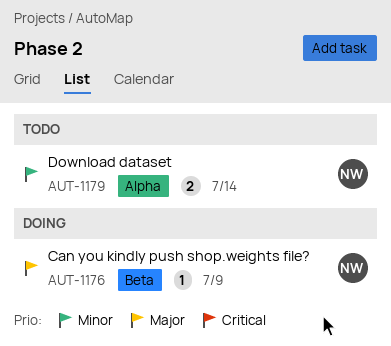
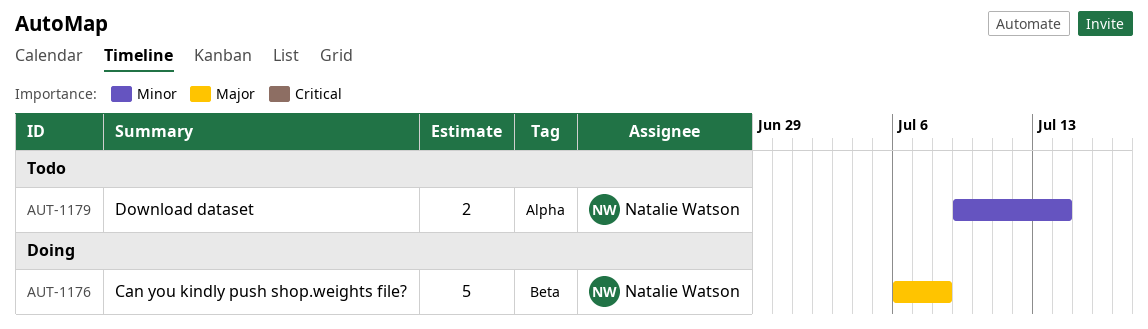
AUT-1176, estimate: 1 -> 5
AUT-1176, due: Jul 9 -> Jul 8

